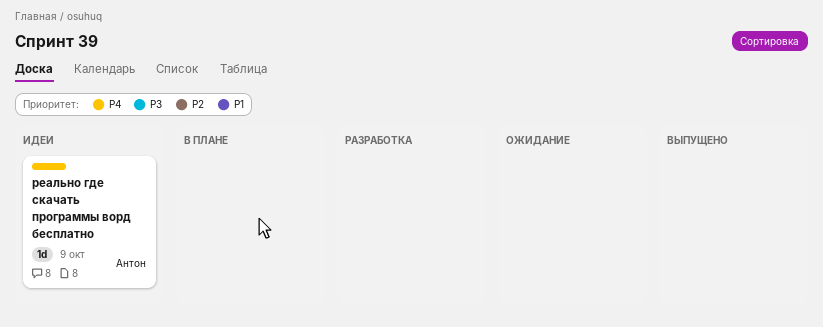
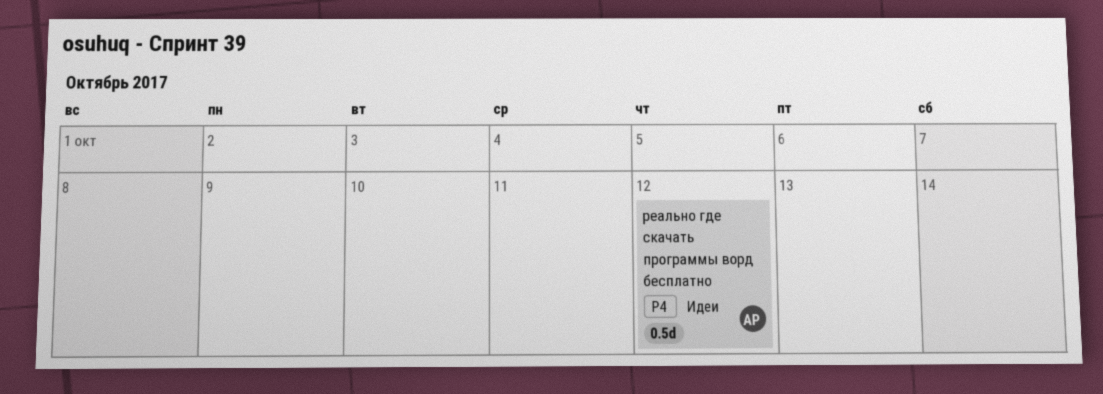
реально где скачать программы ворд бесплатно, estimate: 1d -> 0.5d
реально где скачать программы ворд бесплатно, due: Oct 9 -> Oct 12

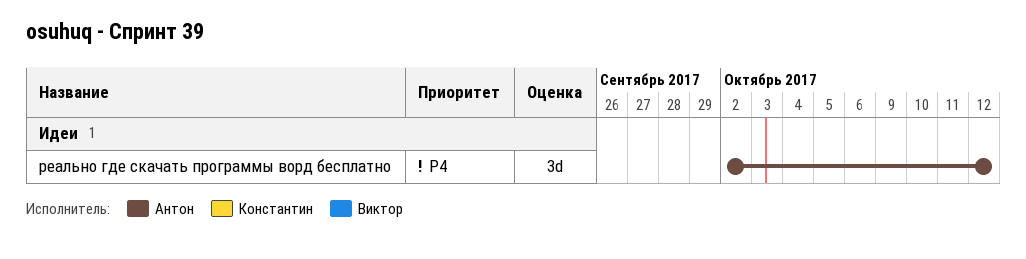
реально где скачать программы ворд бесплатно, estimate: 0.5d -> 3d

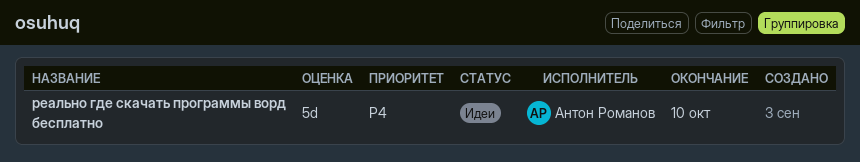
реально где скачать программы ворд бесплатно, estimate: 3d -> 5d
реально где скачать программы ворд бесплатно, due: Oct 12 -> Oct 10

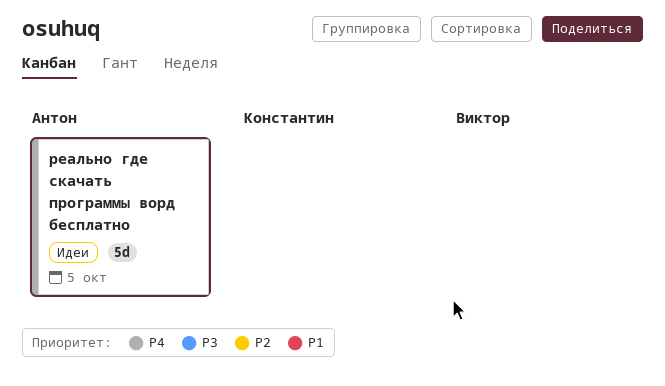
реально где скачать программы ворд бесплатно, due: Oct 10 -> Oct 5

